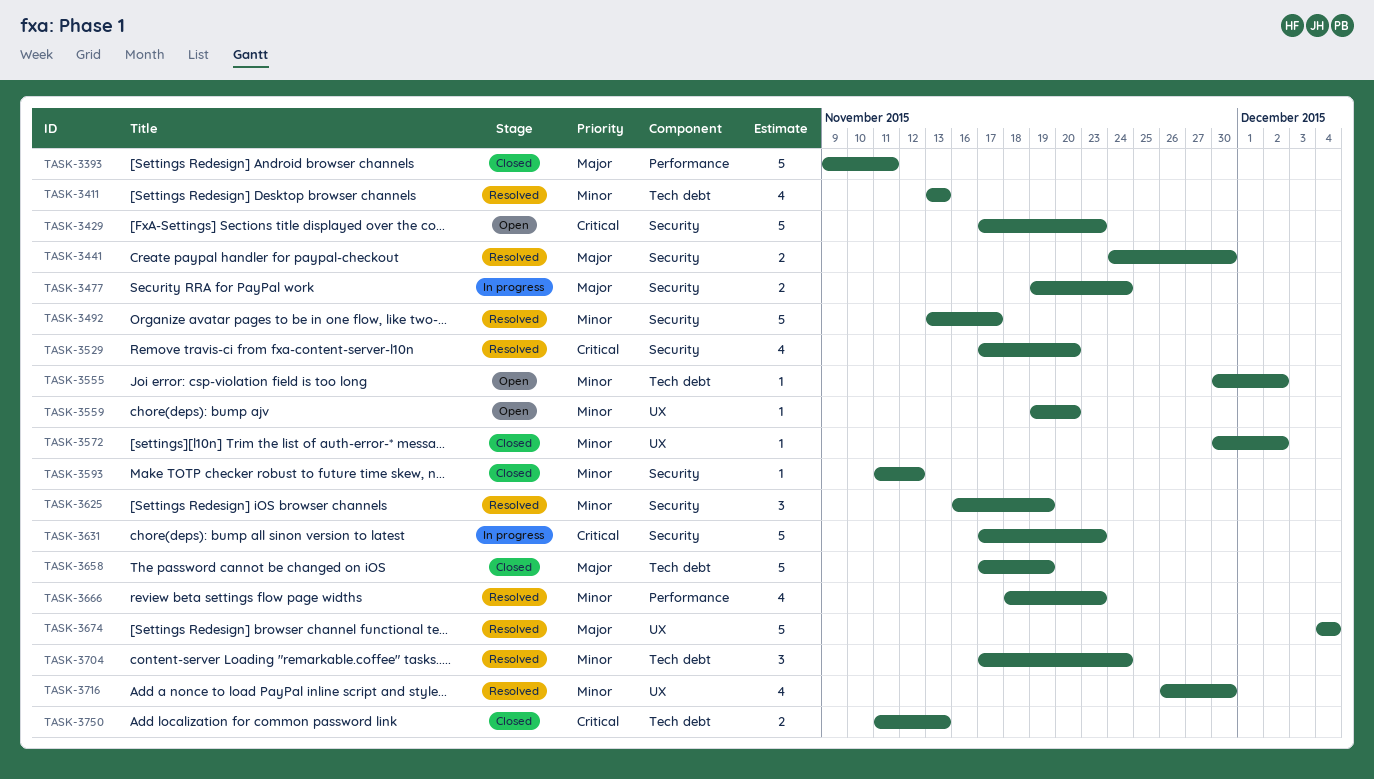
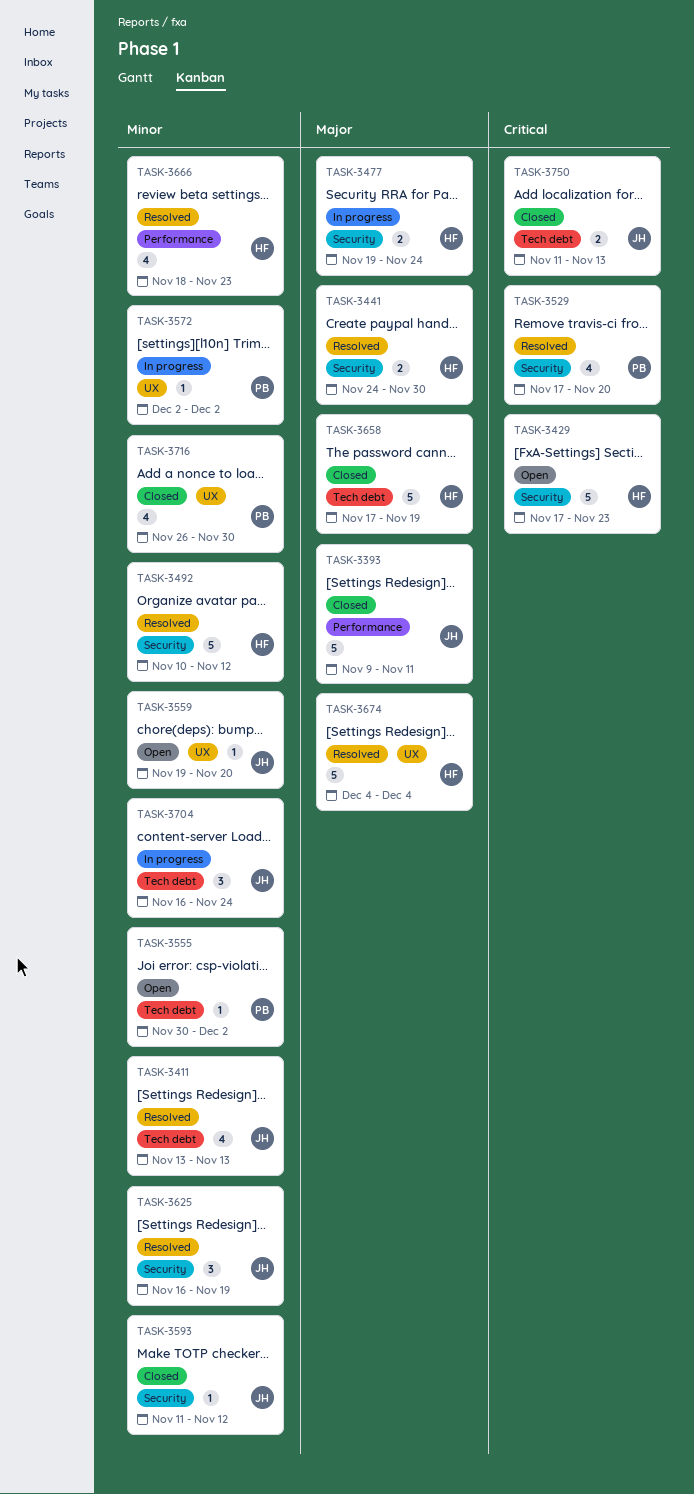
TASK-3492, start: Nov 13 -> Nov 10
TASK-3492, due: Nov 17 -> Nov 12
TASK-3572, status: Closed -> In progress
TASK-3572, start: Nov 30 -> Dec 2
TASK-3631: present -> none
TASK-3704, status: Resolved -> In progress
TASK-3704, start: Nov 17 -> Nov 16
TASK-3716, status: Resolved -> Closed

